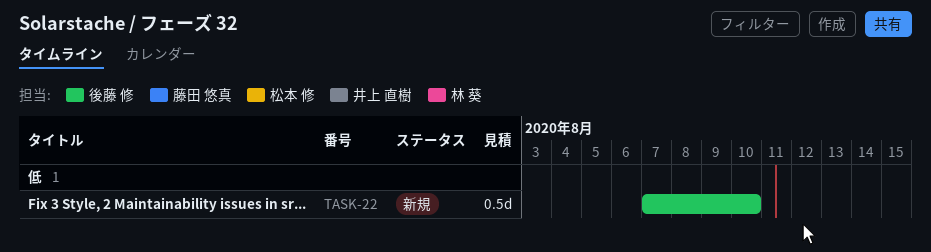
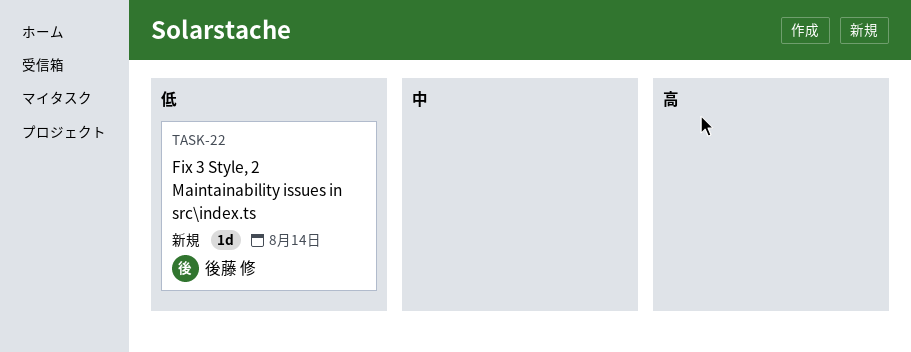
TASK-22, estimate: 0.5d -> 1d
TASK-22, due: Aug 10 -> Aug 14

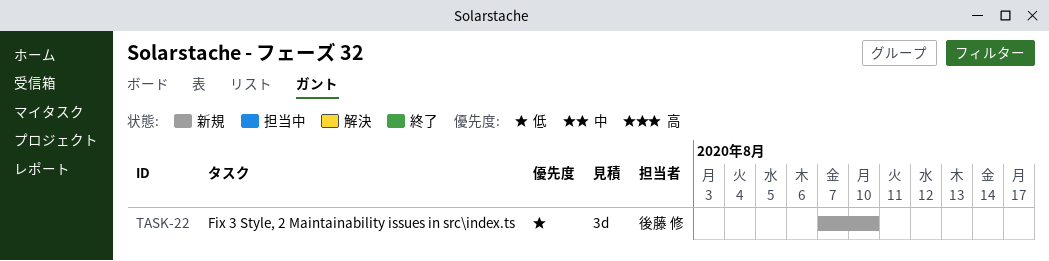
TASK-22, estimate: 1d -> 3d
TASK-22, due: Aug 14 -> Aug 10

